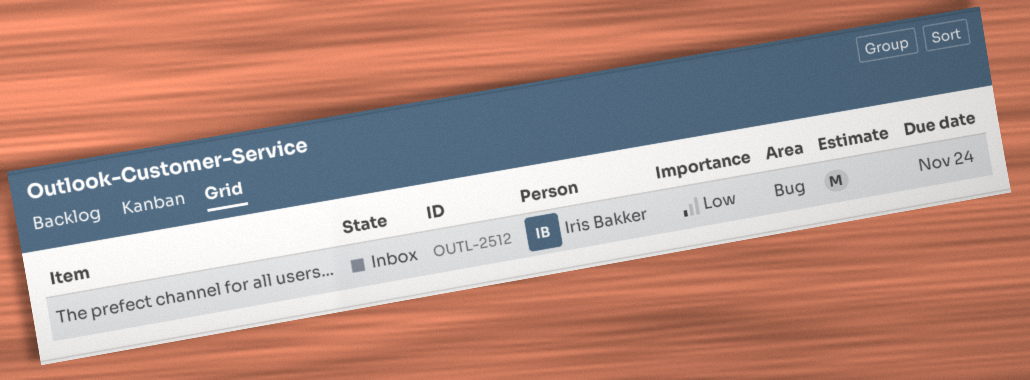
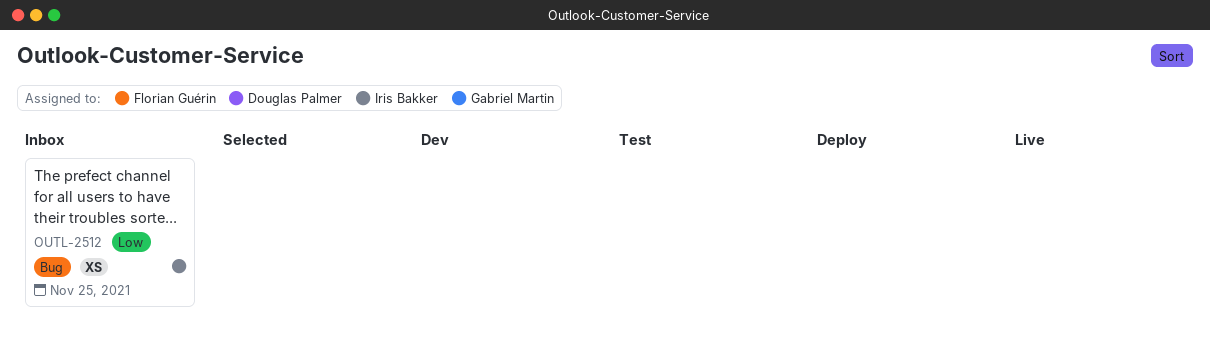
OUTL-2512, estimate: M -> XS
OUTL-2512, due: Nov 24 -> Nov 25

